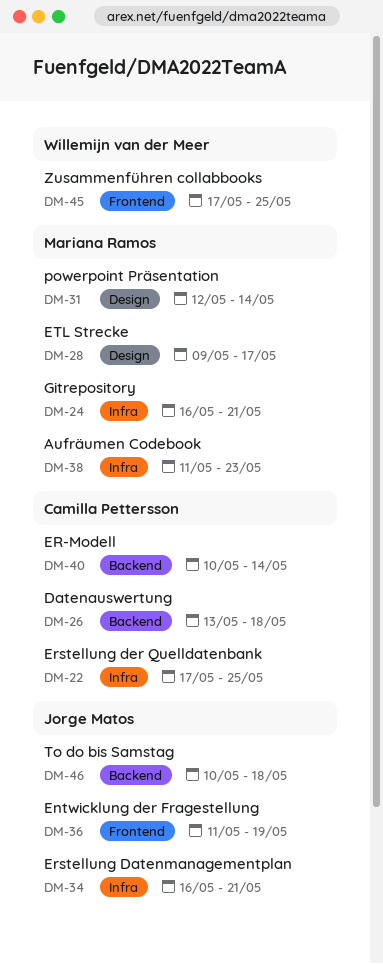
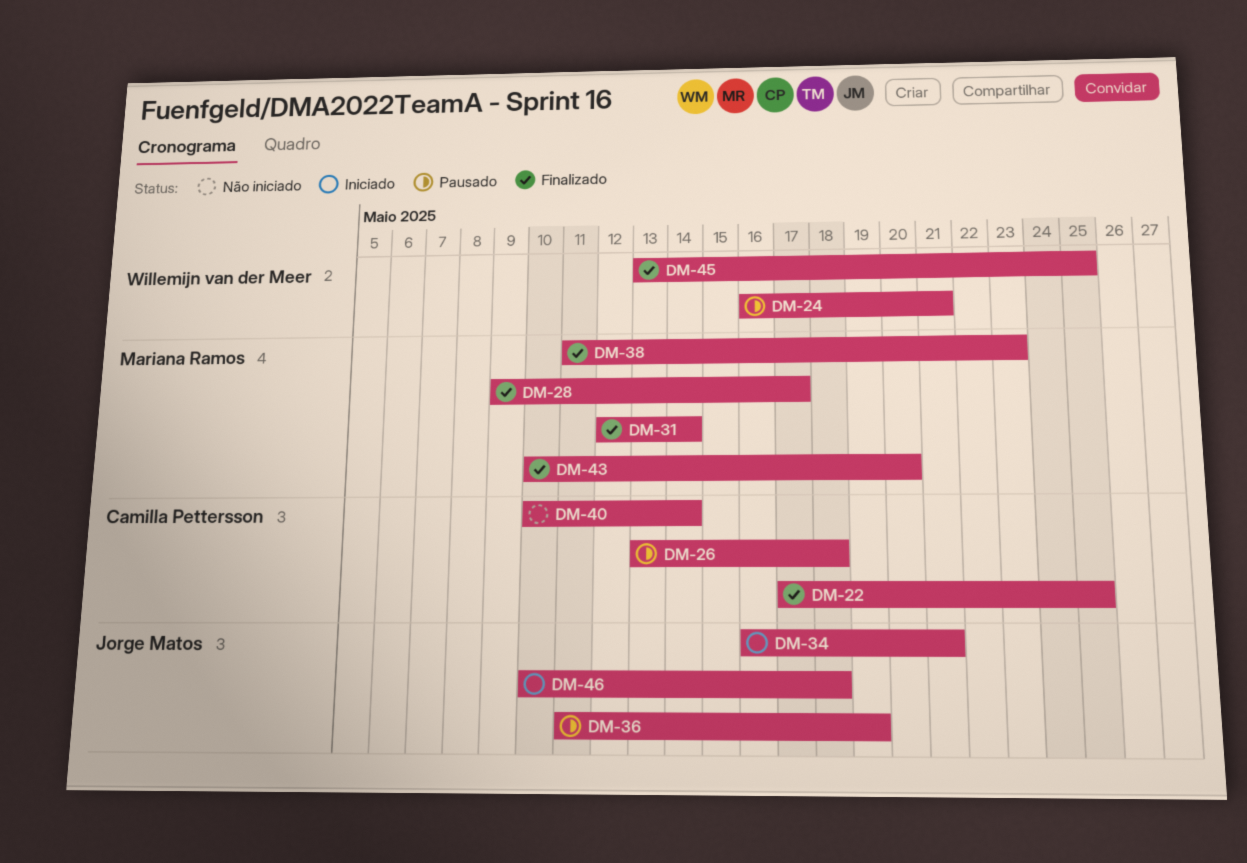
DM-24, owner: Mariana Ramos -> Willemijn van der Meer
DM-43: none -> present
DM-45, start: May 17 -> May 13

